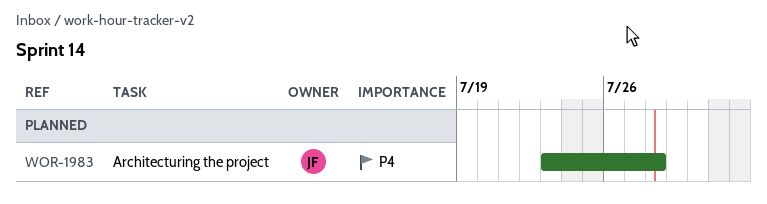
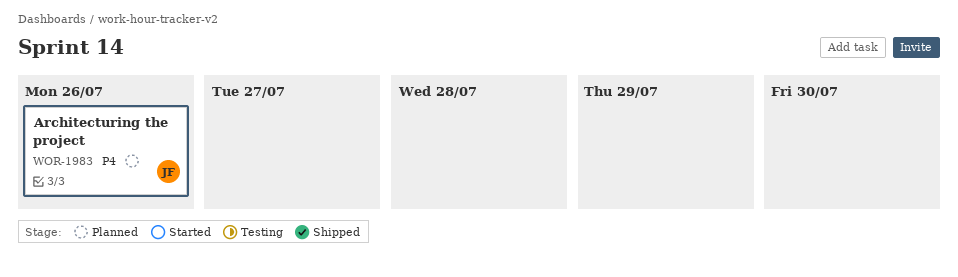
WOR-1983, due: Jul 28 -> Jul 26

